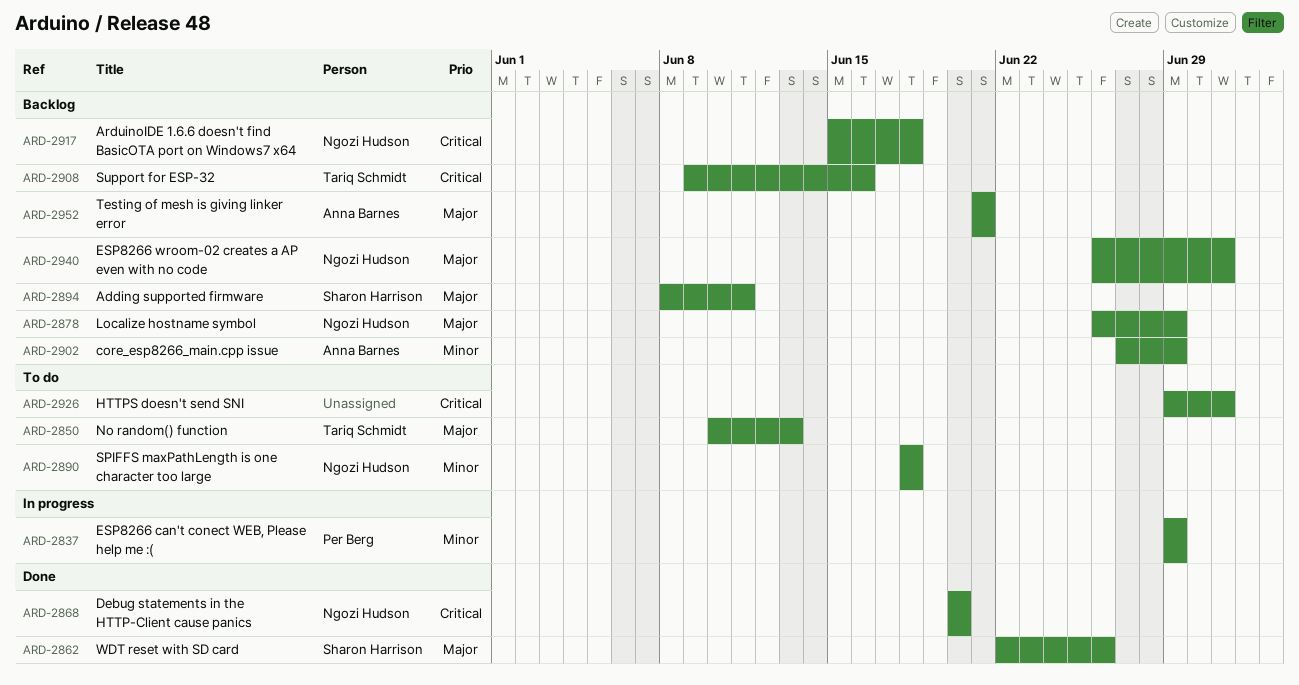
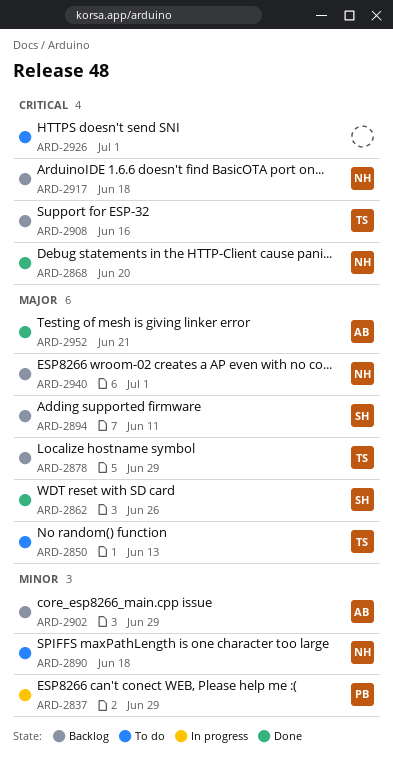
ARD-2878, owner: Ngozi Hudson -> Tariq Schmidt
ARD-2952, status: Backlog -> Done

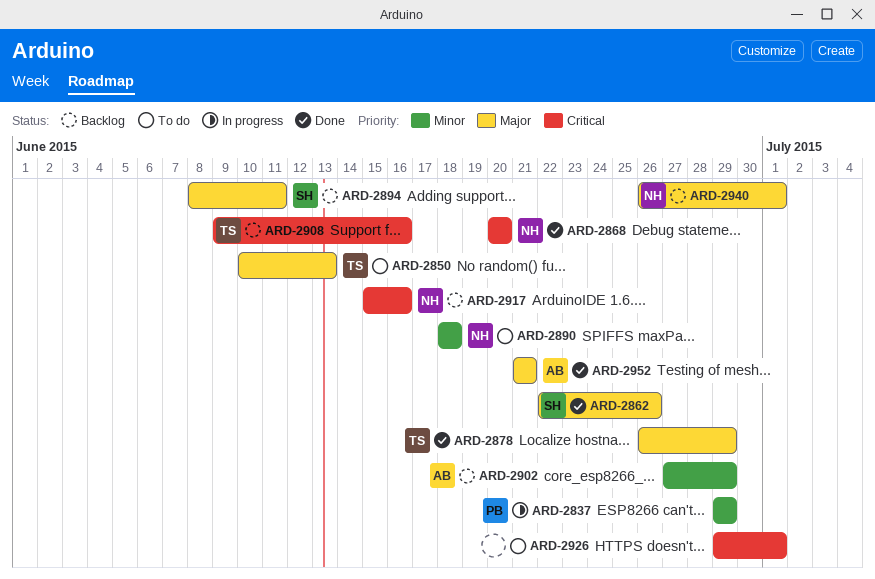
ARD-2878, status: Backlog -> Done
ARD-2917, due: Jun 18 -> Jun 16

